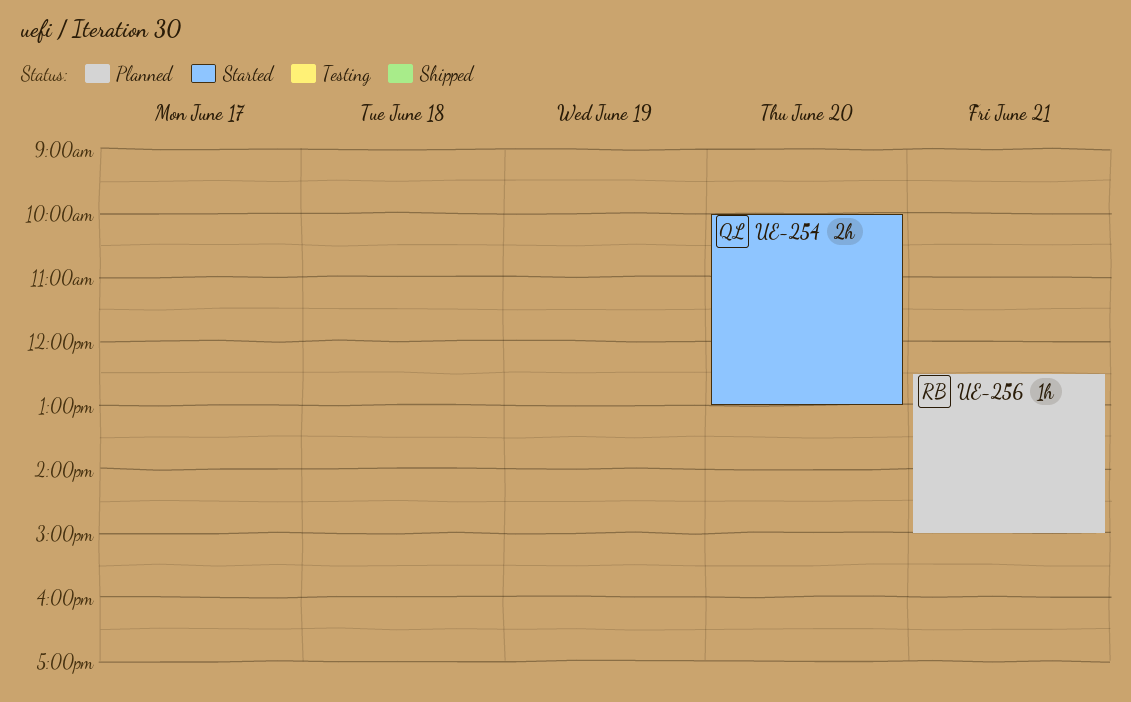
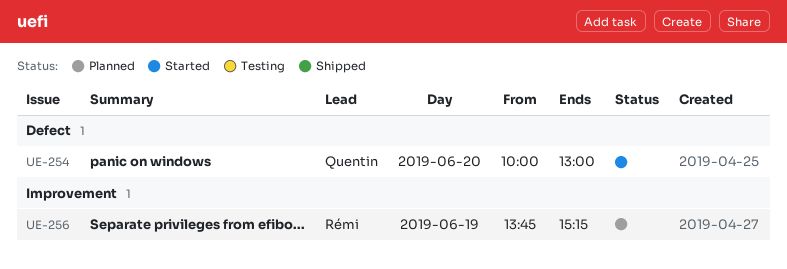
UE-256, day: Jun 21 -> Jun 19
UE-256, begins: 12:30 -> 13:45
UE-256, ends: 15:00 -> 15:15

